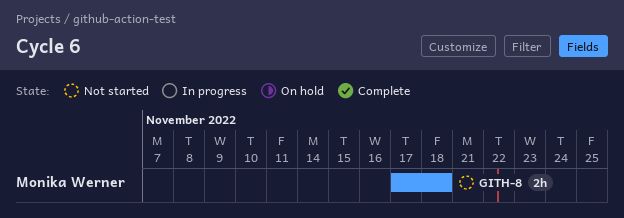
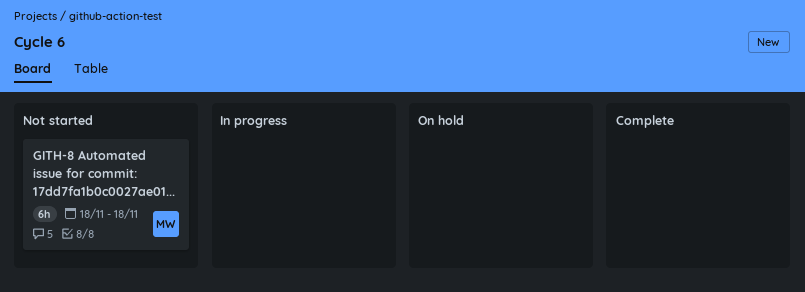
GITH-8, estimate: 2h -> 6h
GITH-8, start: Nov 17 -> Nov 18

